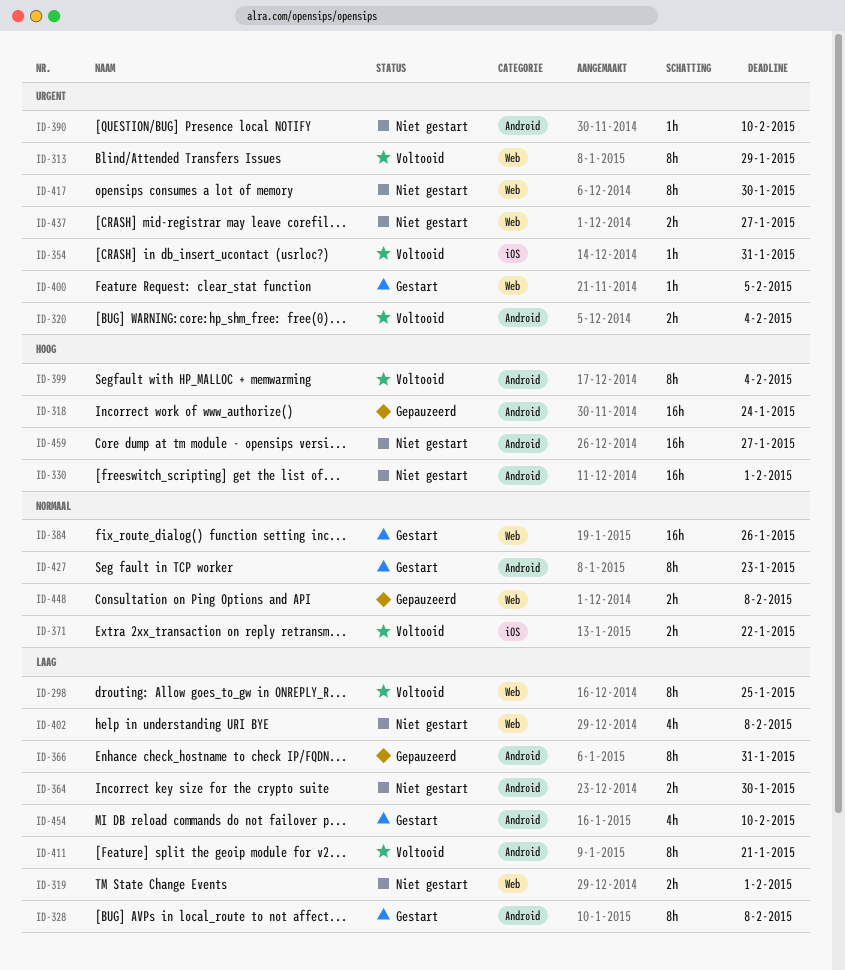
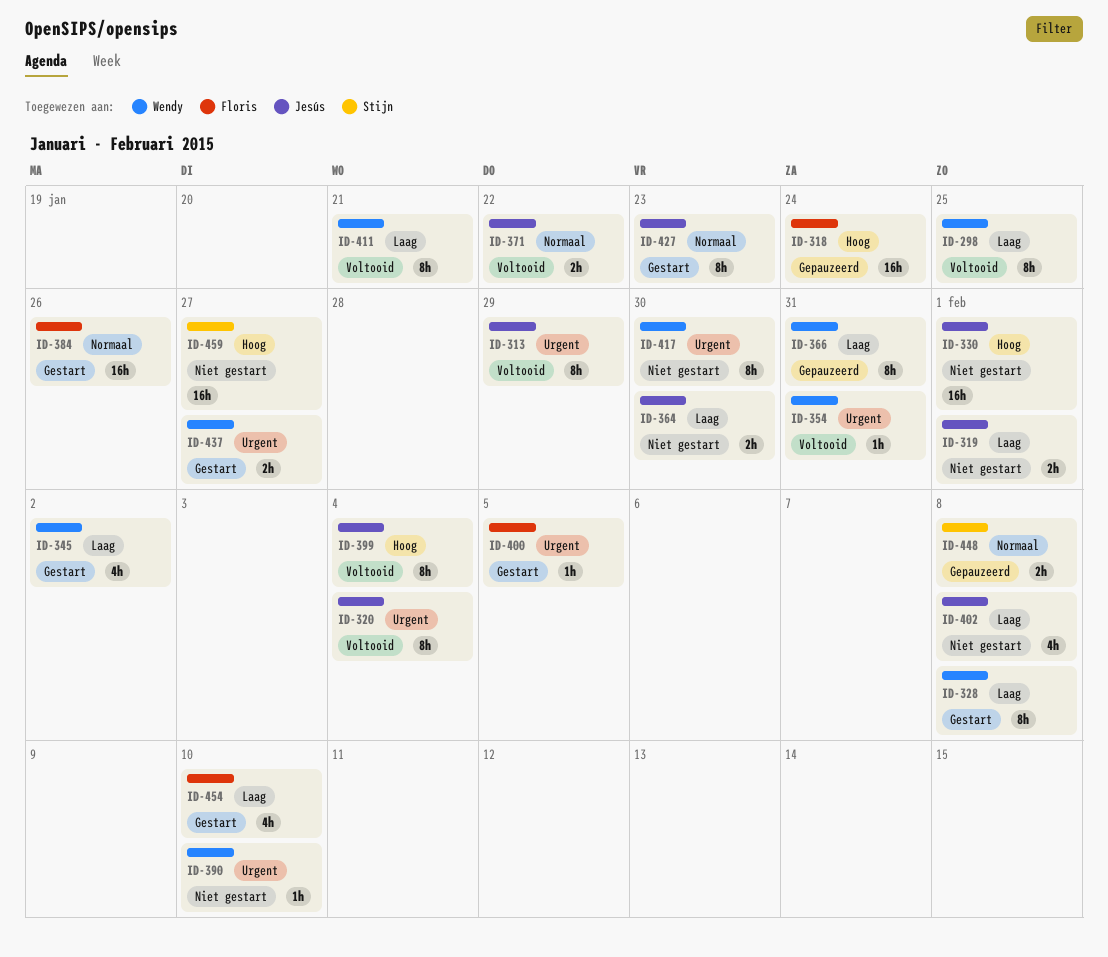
ID-320, estimate: 2h -> 8h
ID-345: none -> present
ID-437, status: Niet gestart -> Gestart

